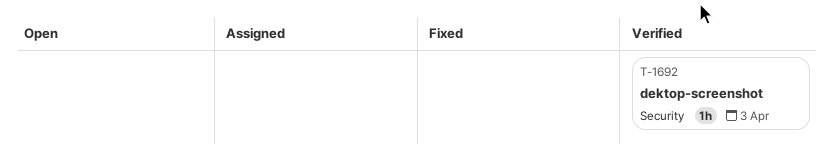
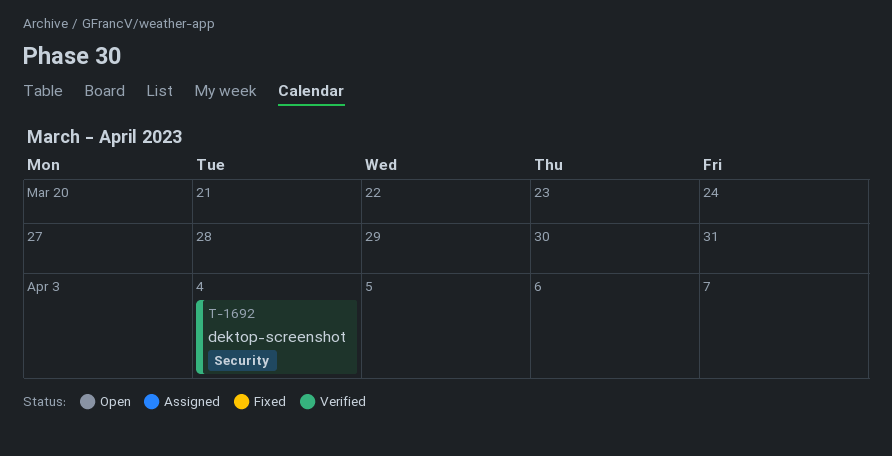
T-1692, due: Apr 3 -> Apr 4

